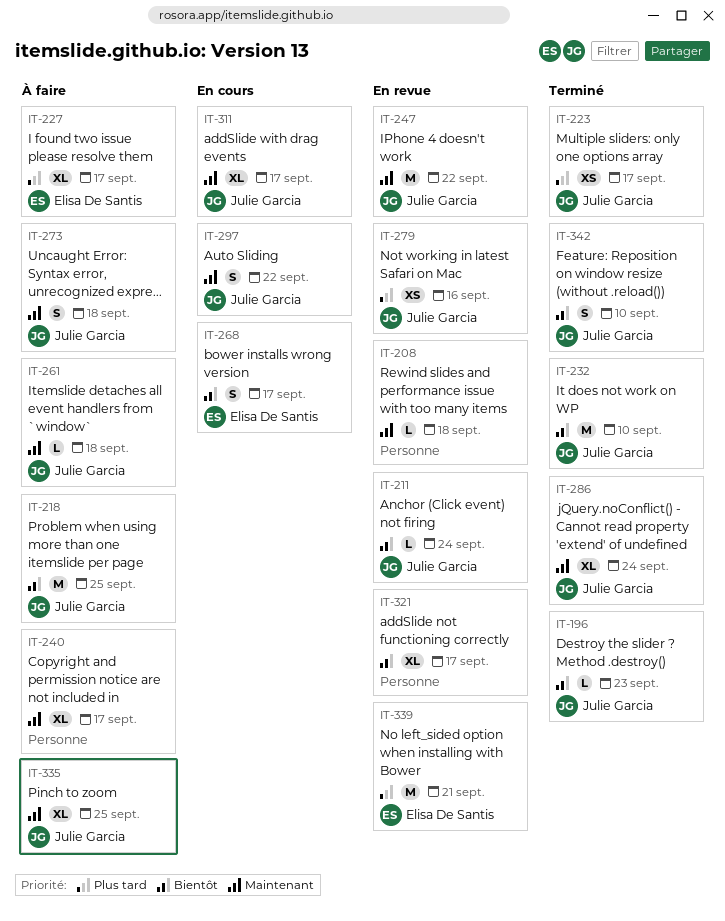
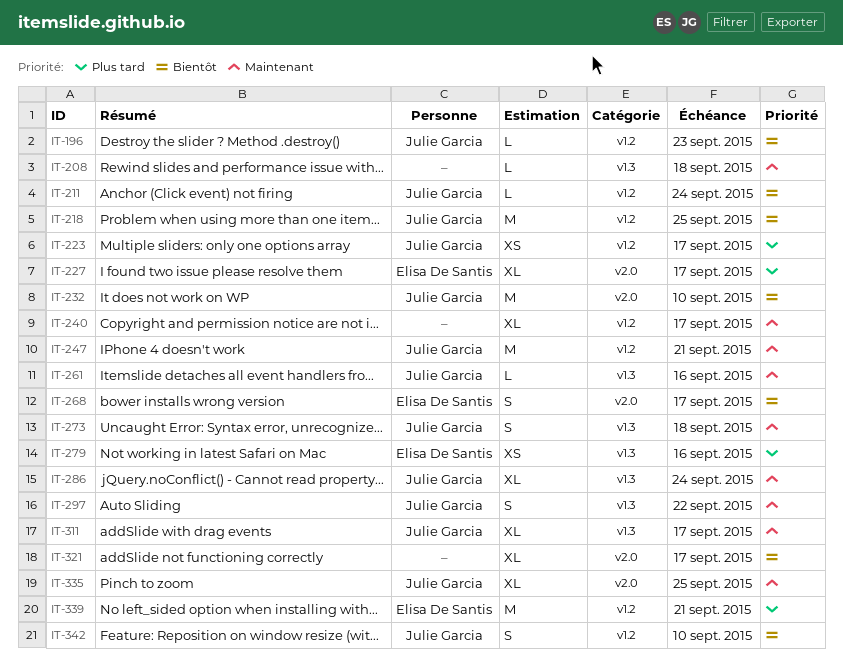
IT-247, due: Sep 22 -> Sep 21
IT-261, due: Sep 18 -> Sep 16
IT-279, owner: Julie Garcia -> Elisa De Santis

